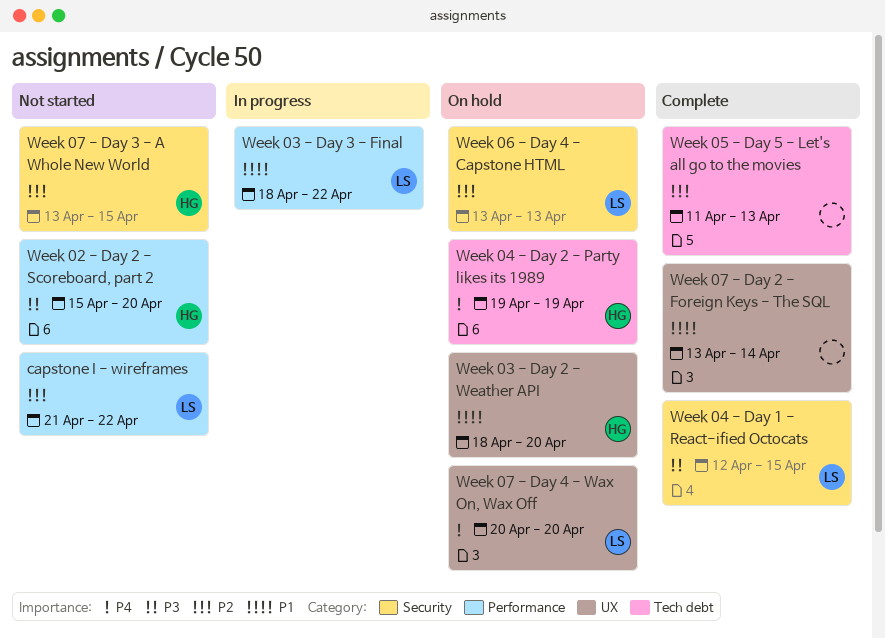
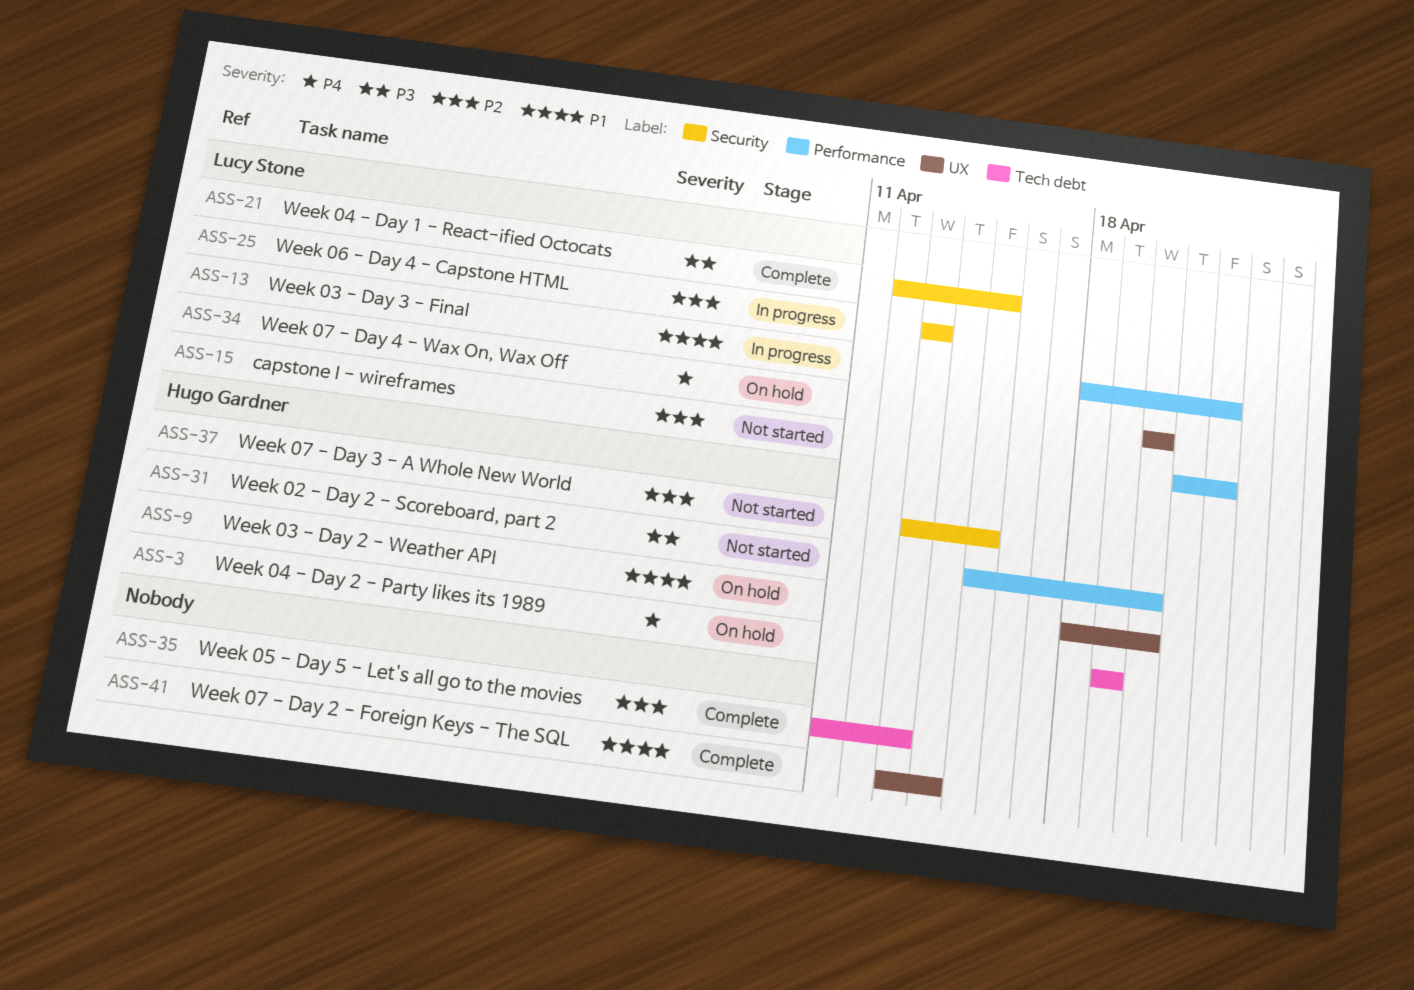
Week 06 - Day 4 - Capstone HTML, status: On hold -> In progress

